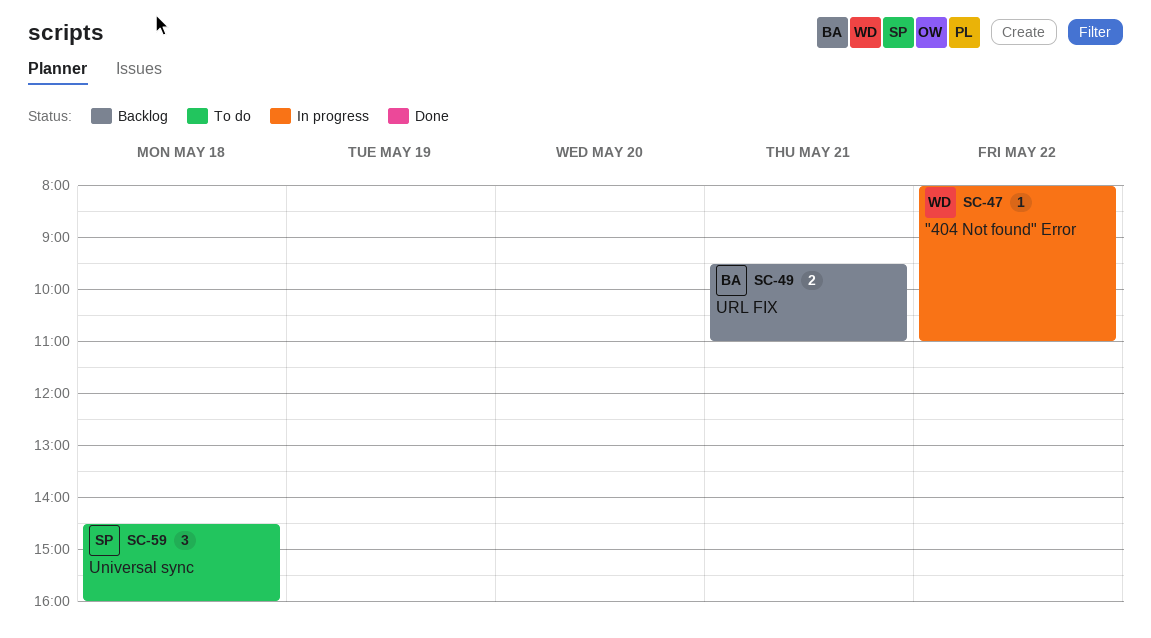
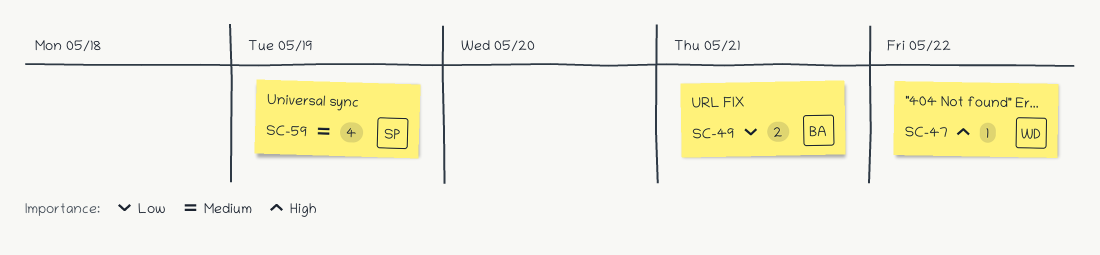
SC-59, estimate: 3 -> 4
SC-59, day: May 18 -> May 19

